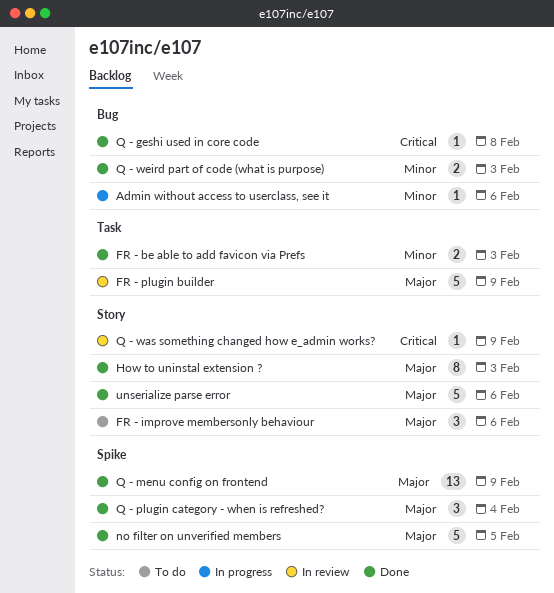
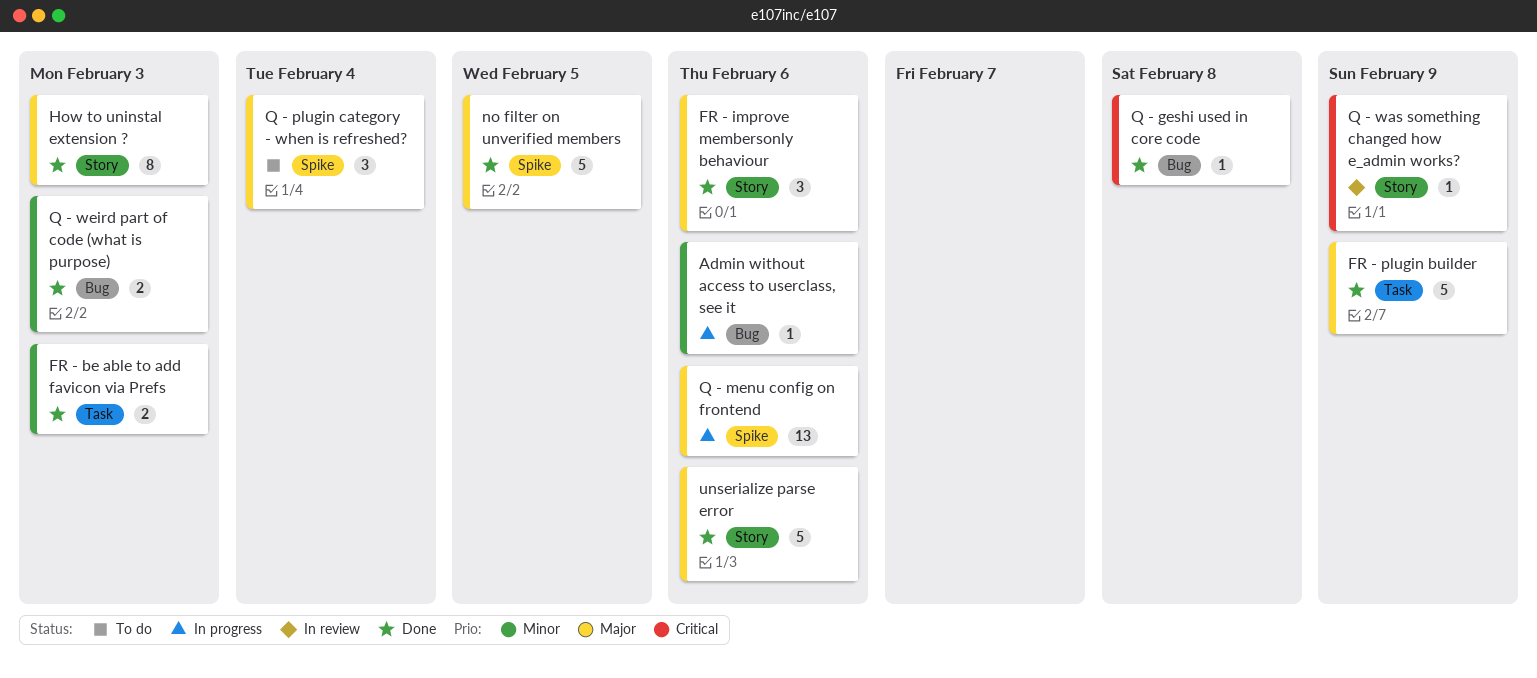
FR - improve membersonly behaviour, status: To do -> Done
FR - plugin builder, status: In review -> Done
Q - menu config on frontend, status: Done -> In progress
Q - menu config on frontend, due: Feb 9 -> Feb 6
Q - plugin category - when is refreshed?, status: Done -> To do

